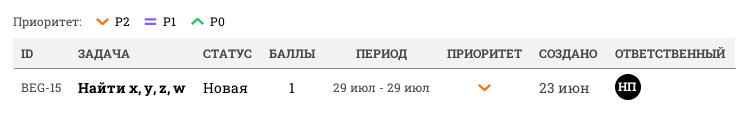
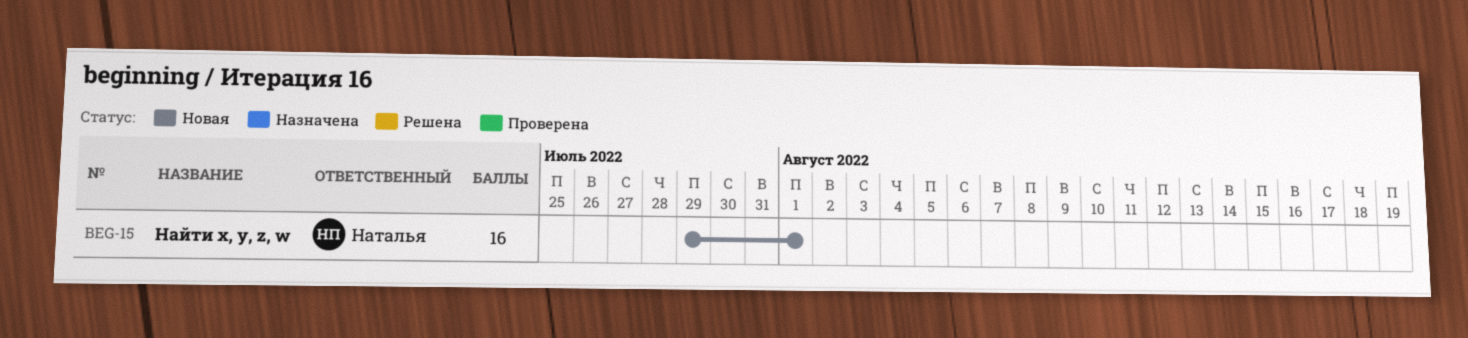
BEG-15, estimate: 1 -> 16
BEG-15, due: Jul 29 -> Aug 1

